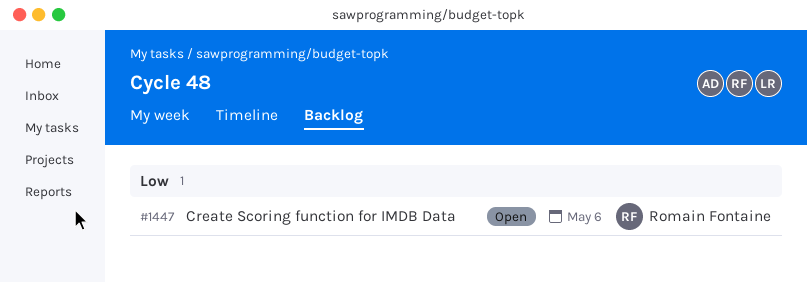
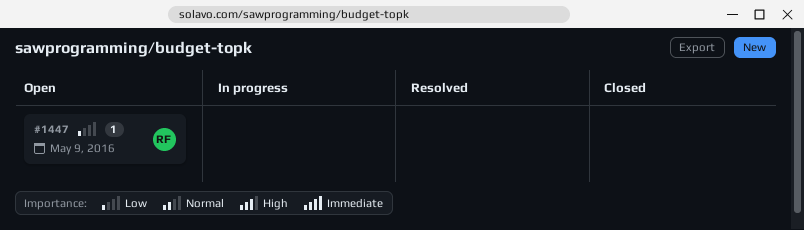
#1447, due: May 6 -> May 9

